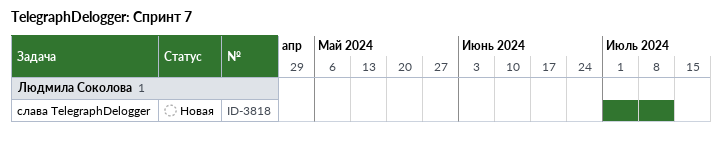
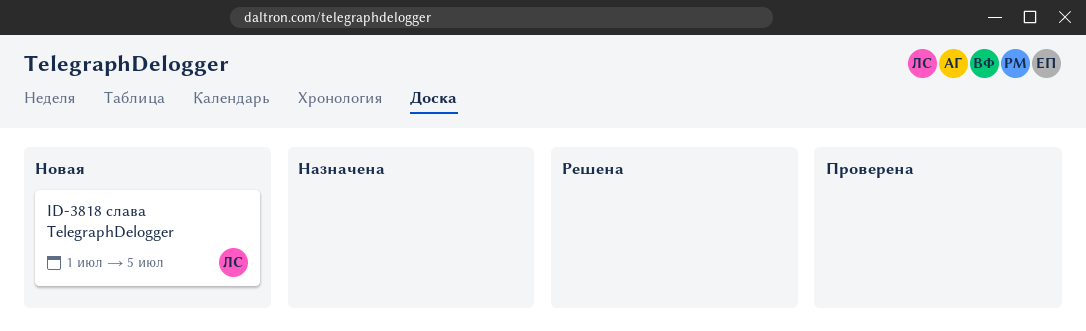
ID-3818, due: Jul 12 -> Jul 5

